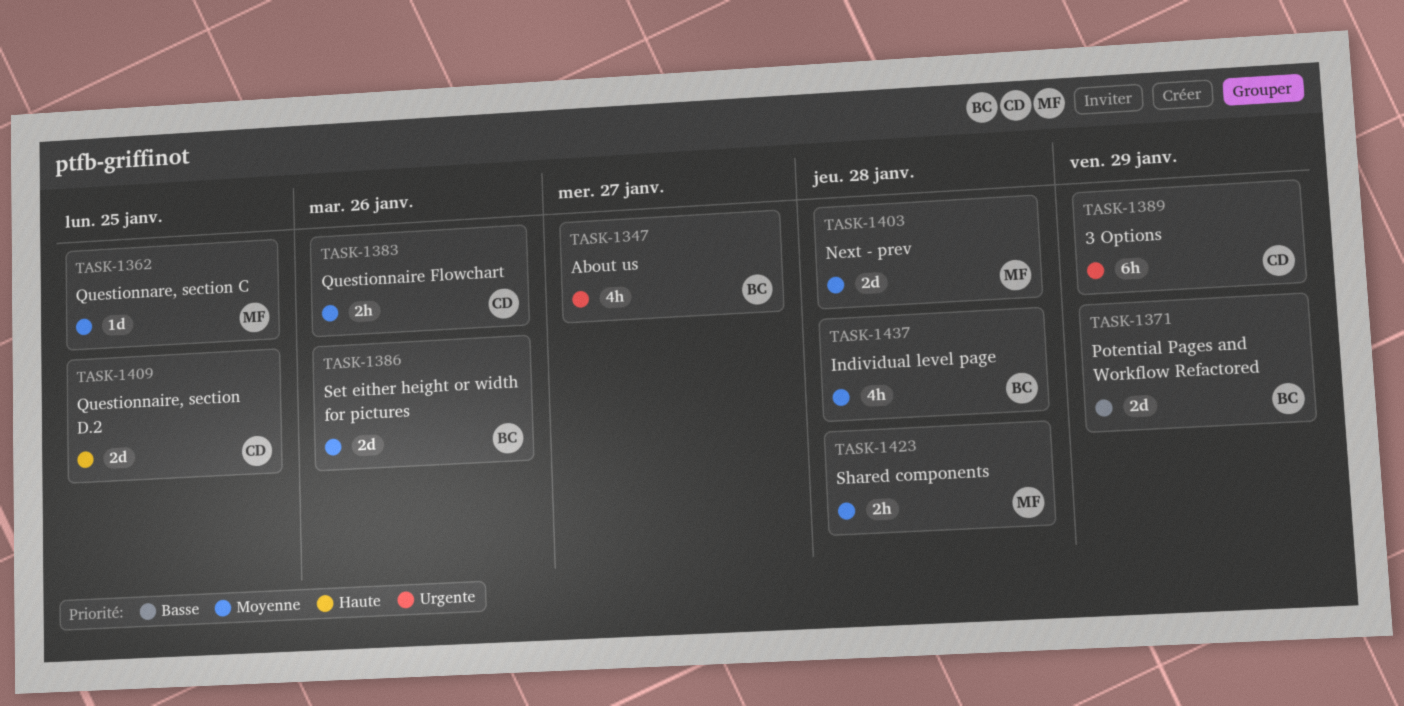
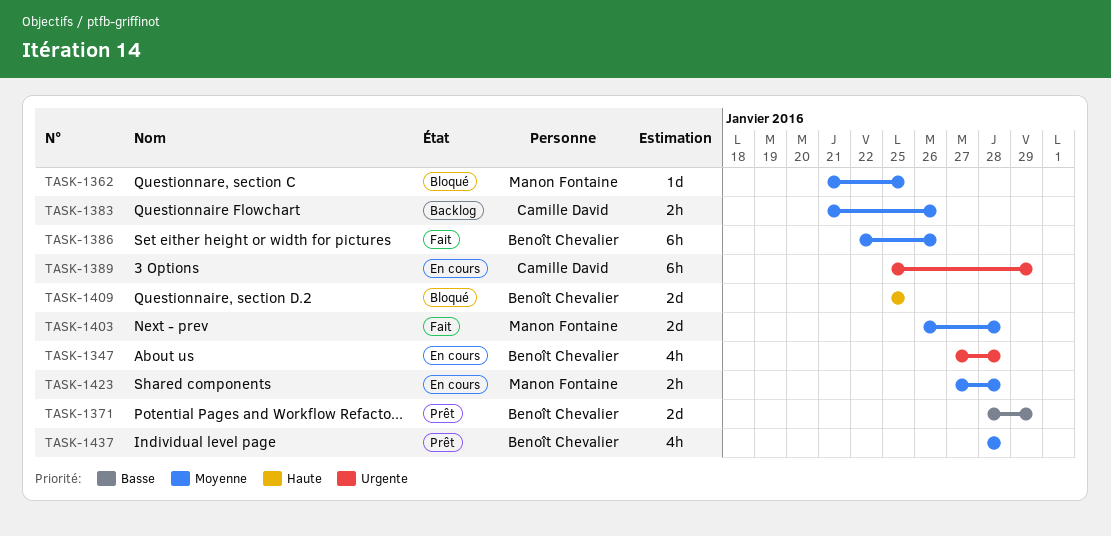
TASK-1347, due: Jan 27 -> Jan 28
TASK-1386, estimate: 2d -> 6h
TASK-1409, owner: Camille David -> Benoît Chevalier

